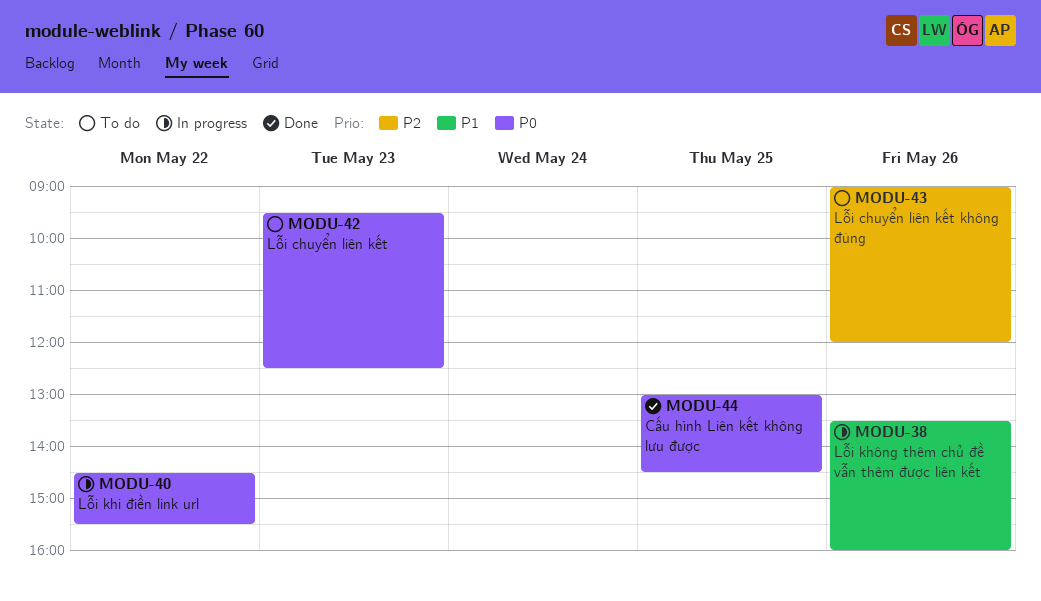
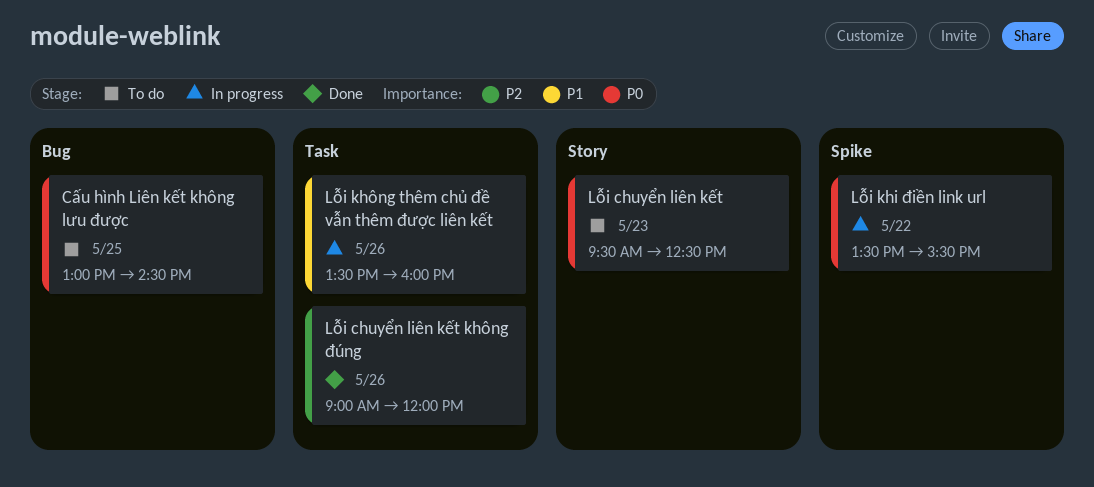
Cấu hình Liên kết không lưu được, status: Done -> To do
Lỗi chuyển liên kết không đúng, status: To do -> Done
Lỗi khi điền link url, begins: 14:30 -> 13:30

